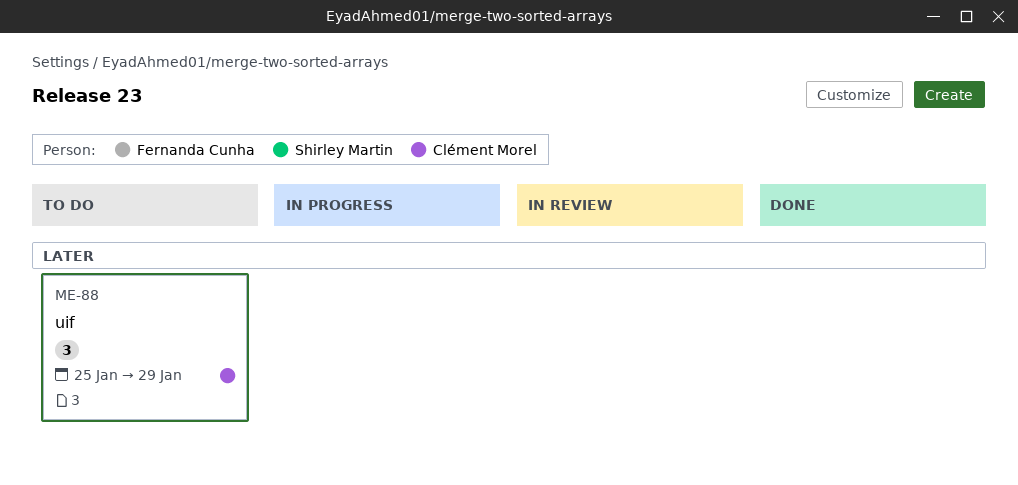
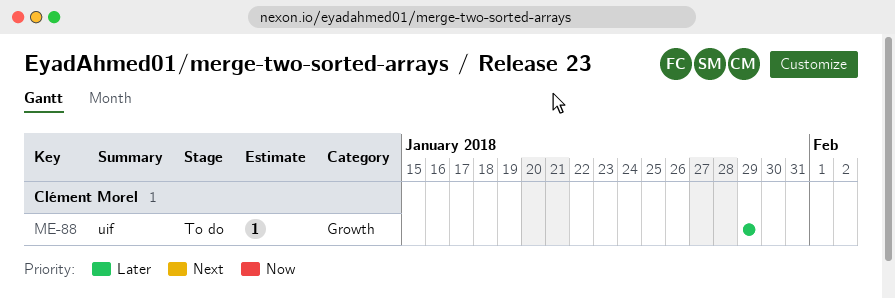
ME-88, estimate: 3 -> 1
ME-88, start: Jan 25 -> Jan 29

